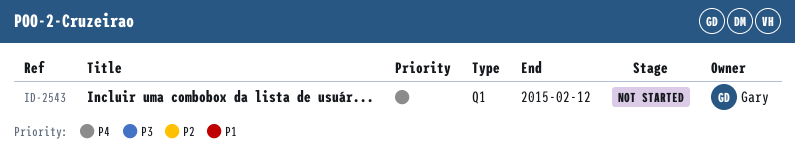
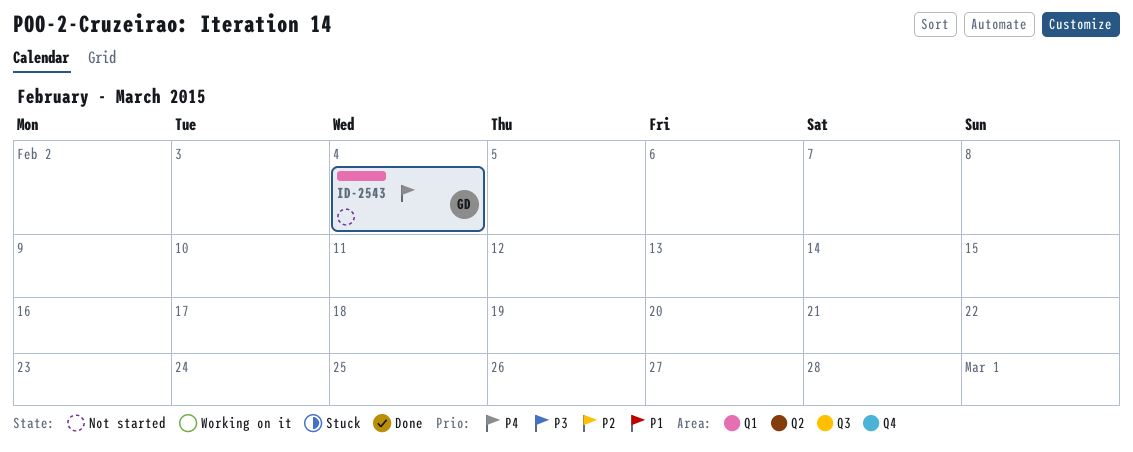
ID-2543, due: Feb 12 -> Feb 4

